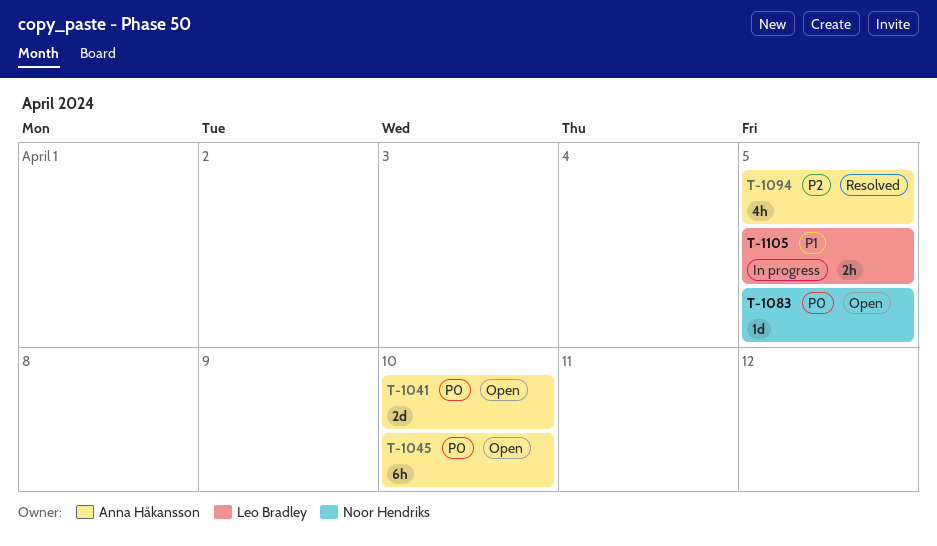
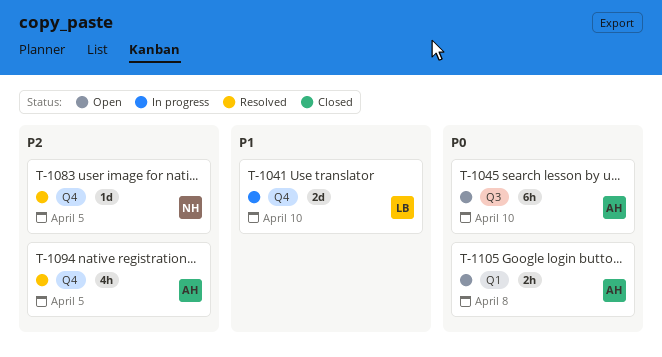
T-1041, status: Open -> In progress
T-1041, owner: Anna Håkansson -> Leo Bradley
T-1041, priority: P0 -> P1
T-1083, status: Open -> Resolved
T-1083, priority: P0 -> P2
T-1105, status: In progress -> Open
T-1105, owner: Leo Bradley -> Anna Håkansson
T-1105, priority: P1 -> P0
T-1105, due: Apr 5 -> Apr 8

